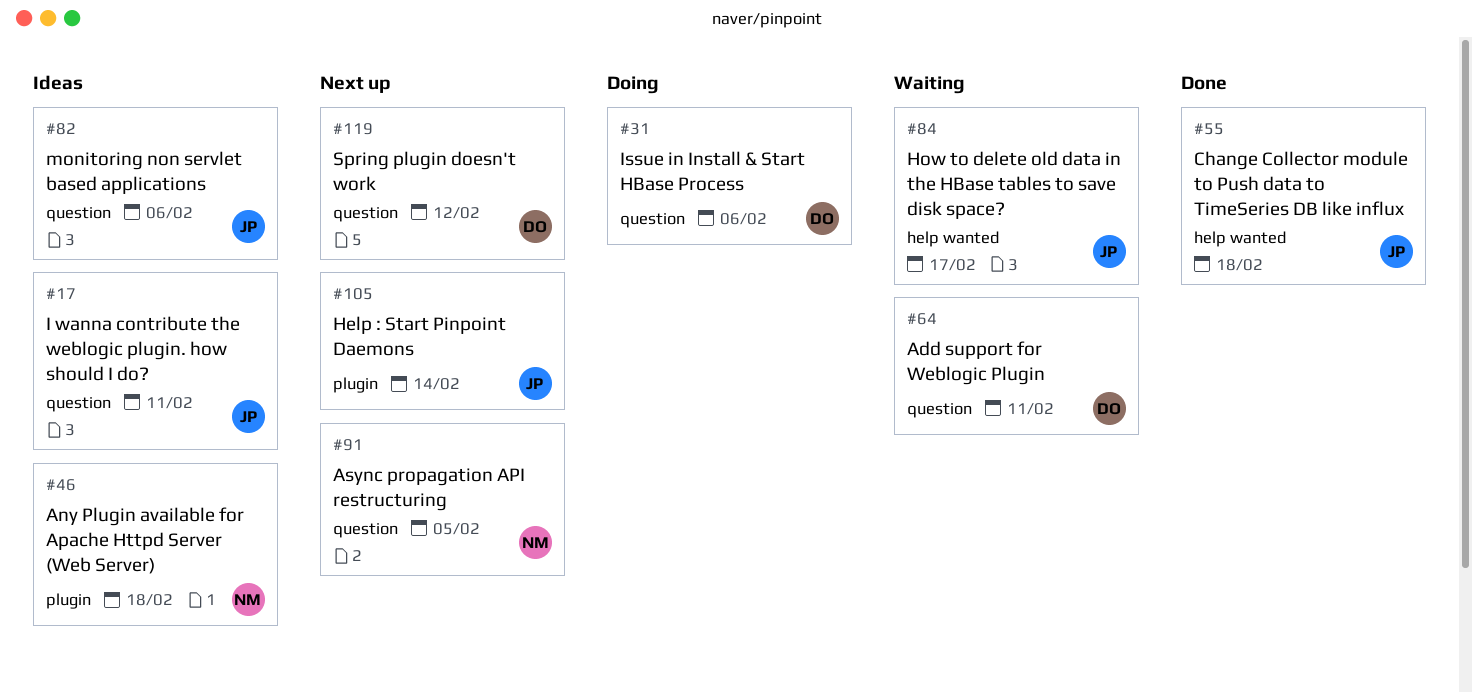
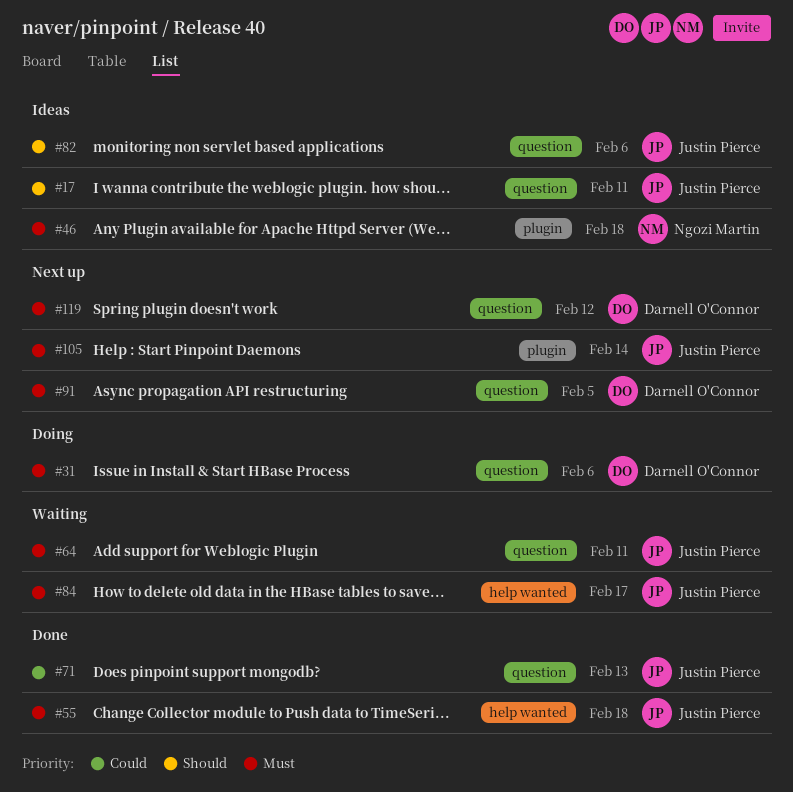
#64, owner: Darnell O'Connor -> Justin Pierce
#71: none -> present
#91, owner: Ngozi Martin -> Darnell O'Connor

